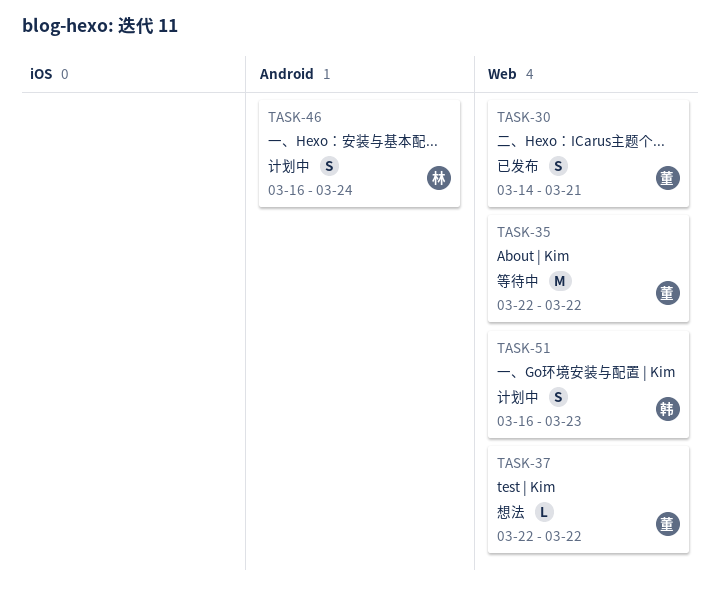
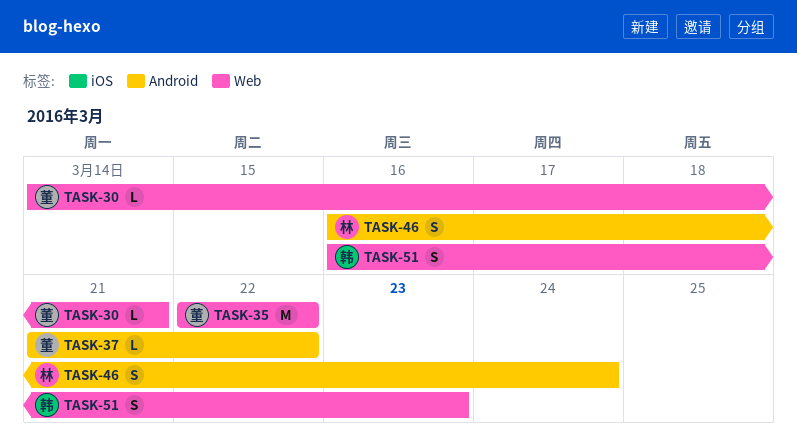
TASK-30, estimate: S -> L
TASK-37, label: Web -> Android
TASK-37, start: Mar 22 -> Mar 21

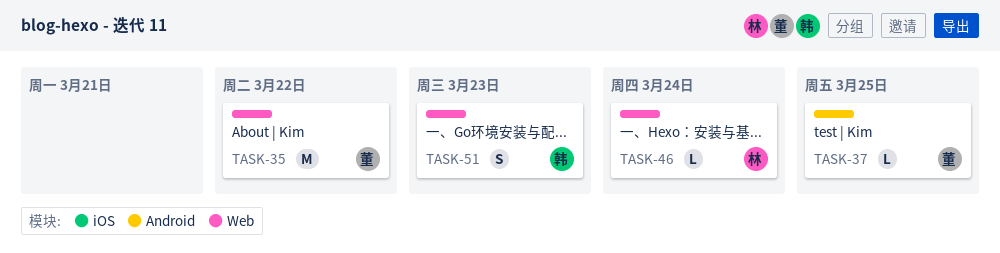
TASK-30: present -> none
TASK-37, due: Mar 22 -> Mar 25
TASK-46, label: Android -> Web
TASK-46, estimate: S -> L

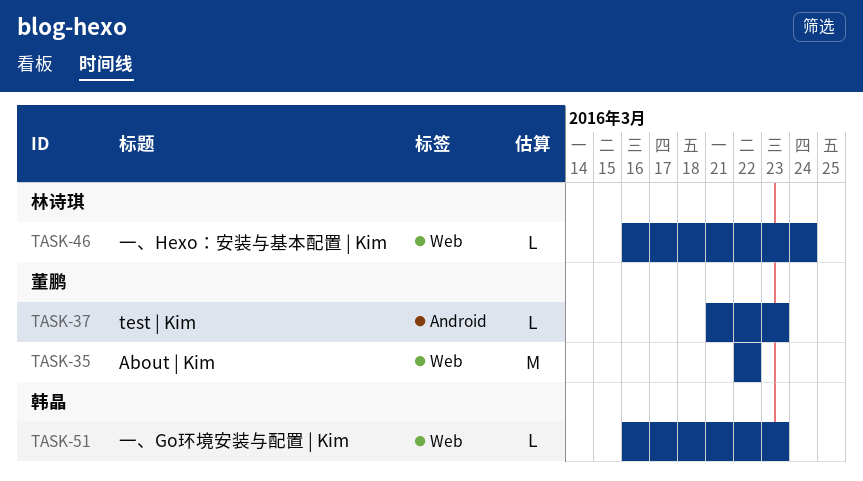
TASK-37, due: Mar 25 -> Mar 23
TASK-51, estimate: S -> L

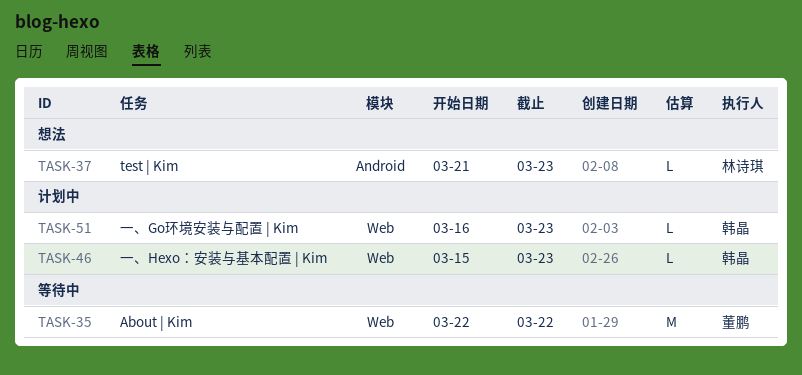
TASK-37, owner: 董鹏 -> 林诗琪
TASK-46, owner: 林诗琪 -> 韩晶
TASK-46, start: Mar 16 -> Mar 15
TASK-46, due: Mar 24 -> Mar 23

